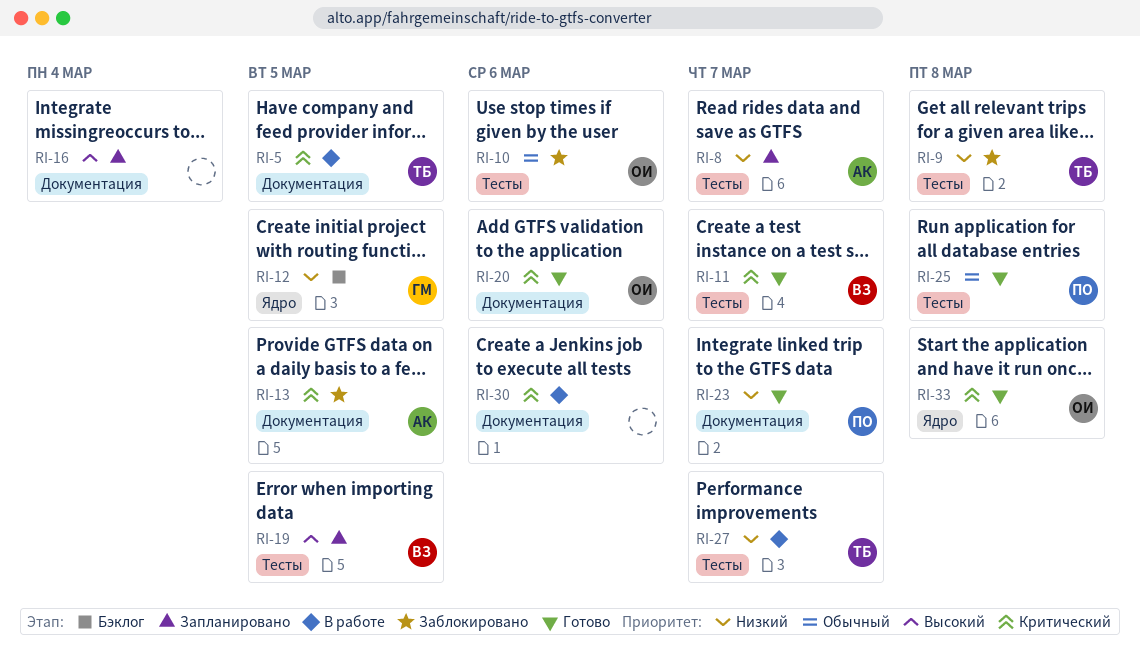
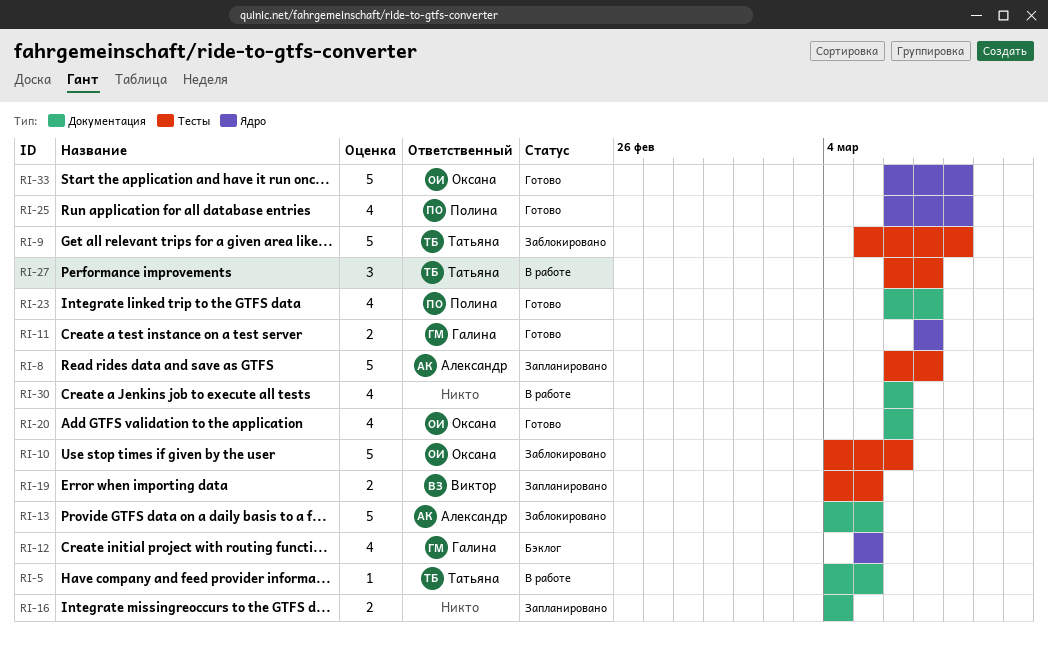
RI-11, owner: Виктор -> Галина
RI-11, label: Тесты -> Ядро
RI-25, label: Тесты -> Ядро

